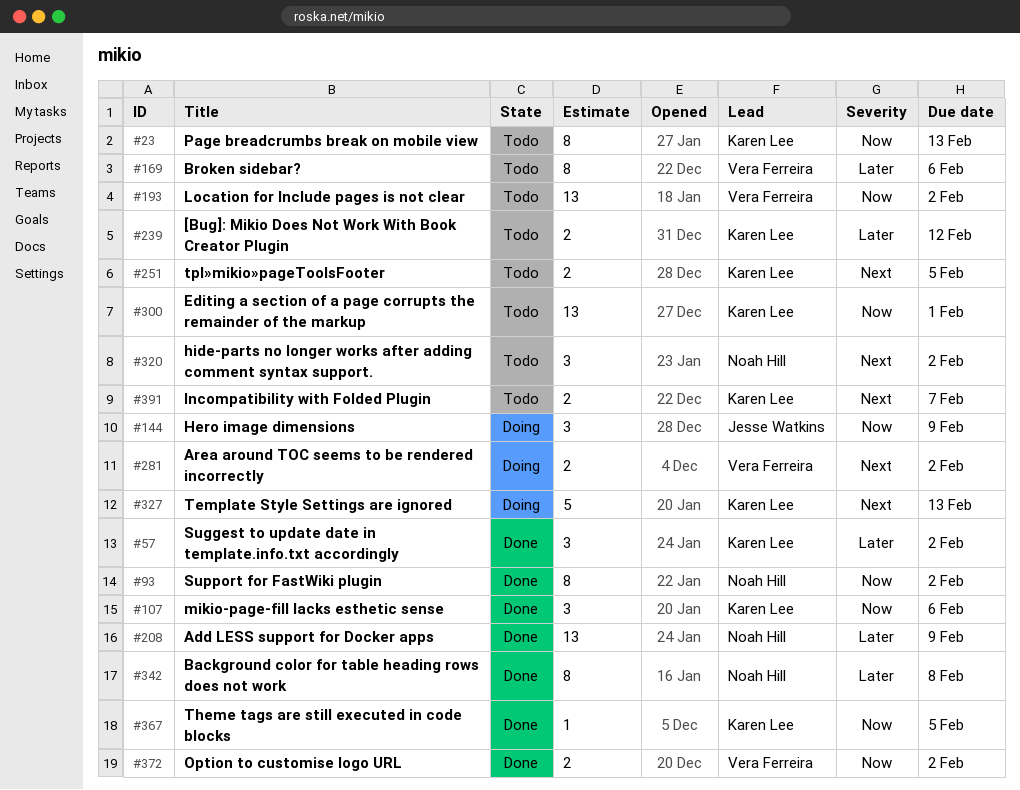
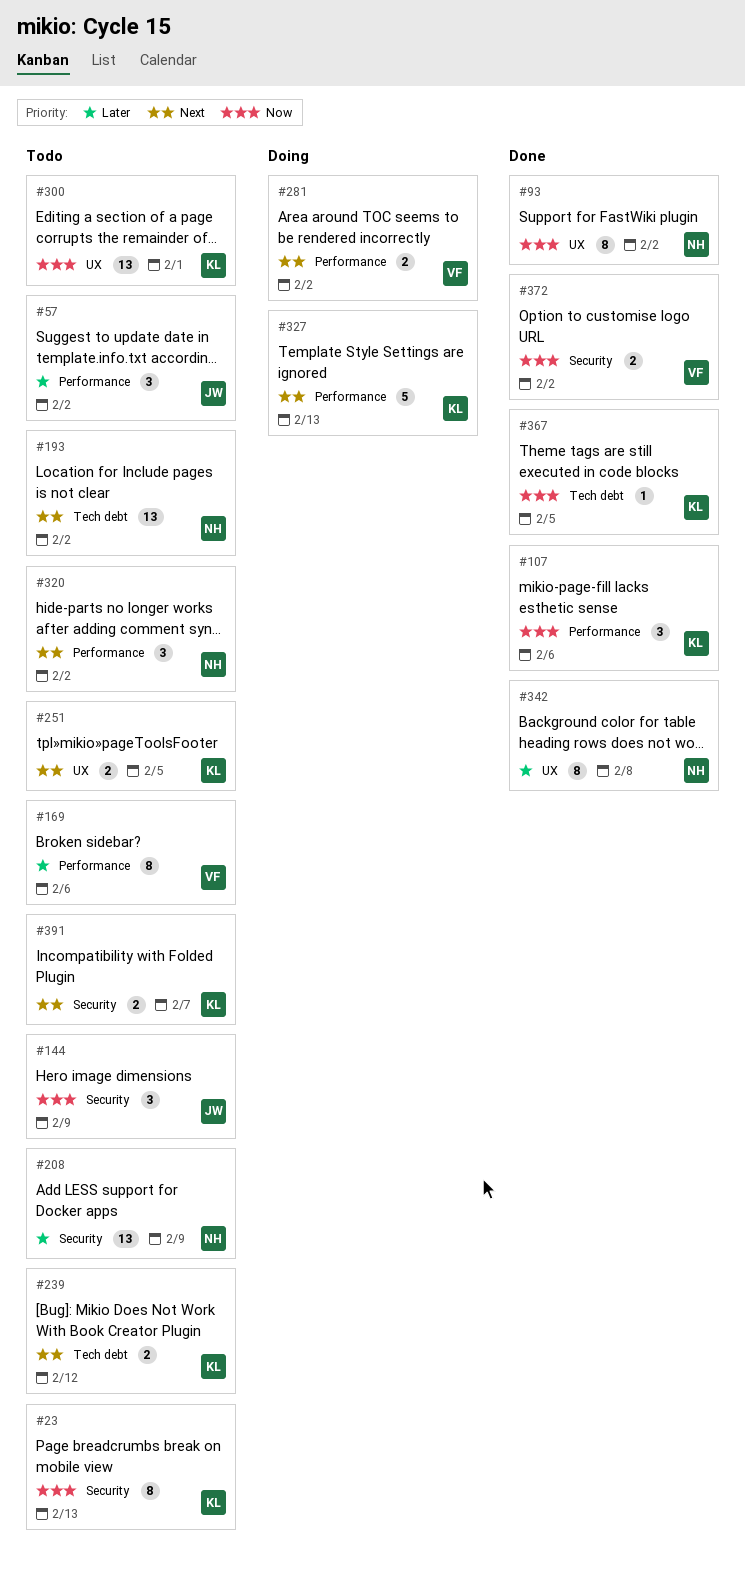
#57, status: Done -> Todo
#57, owner: Karen Lee -> Jesse Watkins
#144, status: Doing -> Todo
#193, owner: Vera Ferreira -> Noah Hill
#193, priority: Now -> Next
#208, status: Done -> Todo
#239, priority: Later -> Next

